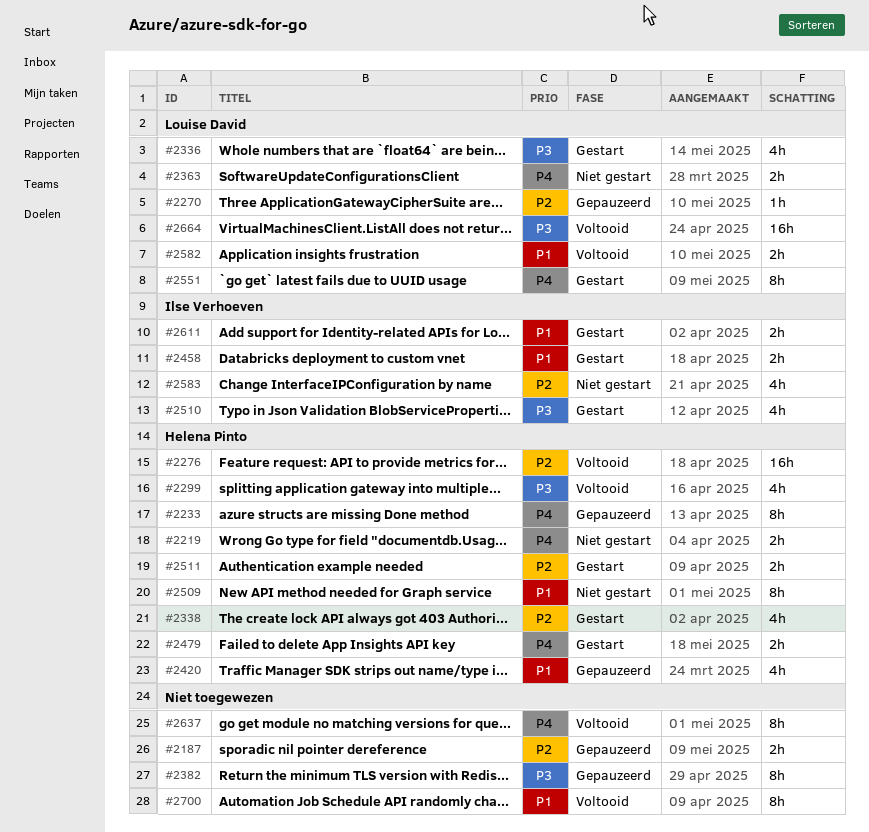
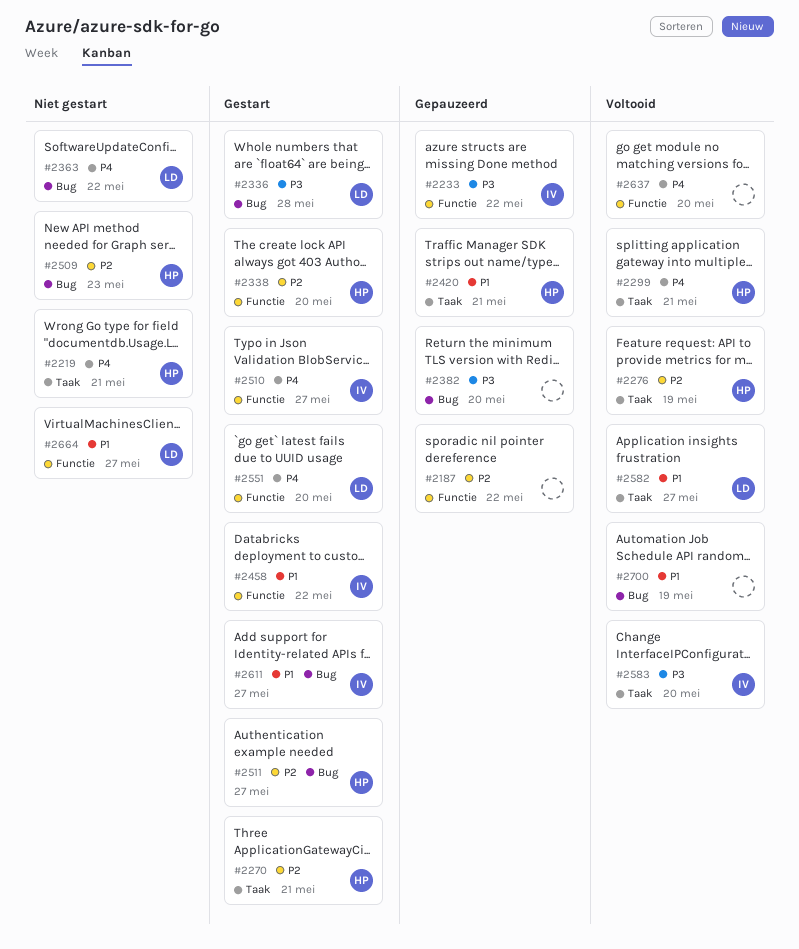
#2233, owner: Helena Pinto -> Ilse Verhoeven
#2233, priority: P4 -> P3
#2270, status: Gepauzeerd -> Gestart
#2270, owner: Louise David -> Helena Pinto
#2299, priority: P3 -> P4
#2479: present -> none
#2509, priority: P1 -> P2
#2510, priority: P3 -> P4
#2583, status: Niet gestart -> Voltooid
#2583, priority: P2 -> P3
#2664, status: Voltooid -> Niet gestart
#2664, priority: P3 -> P1

